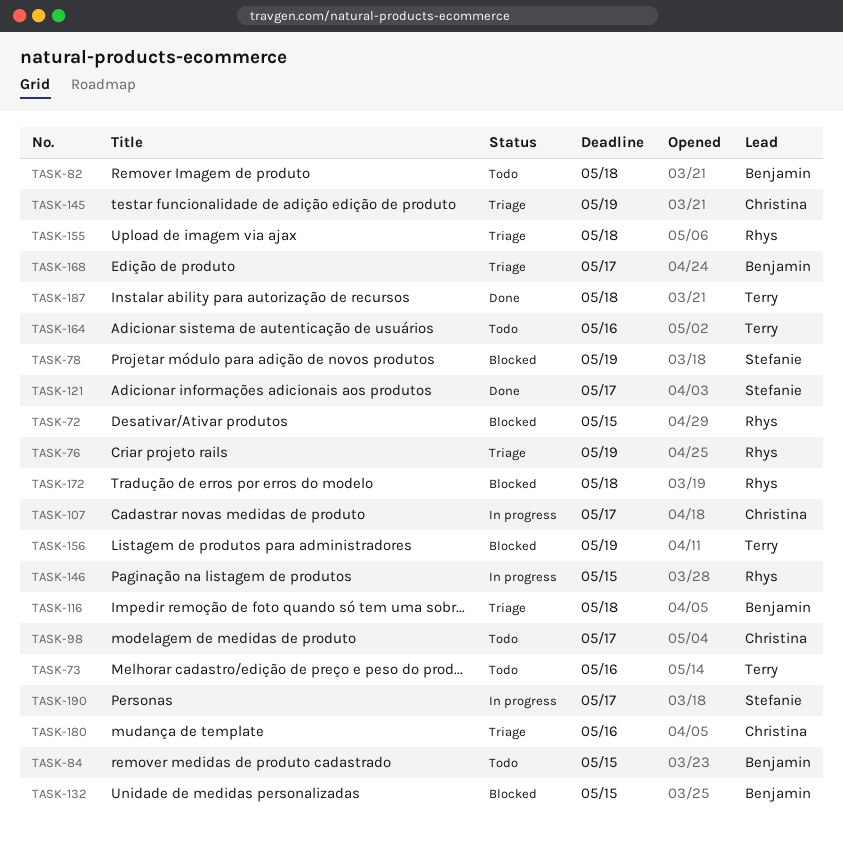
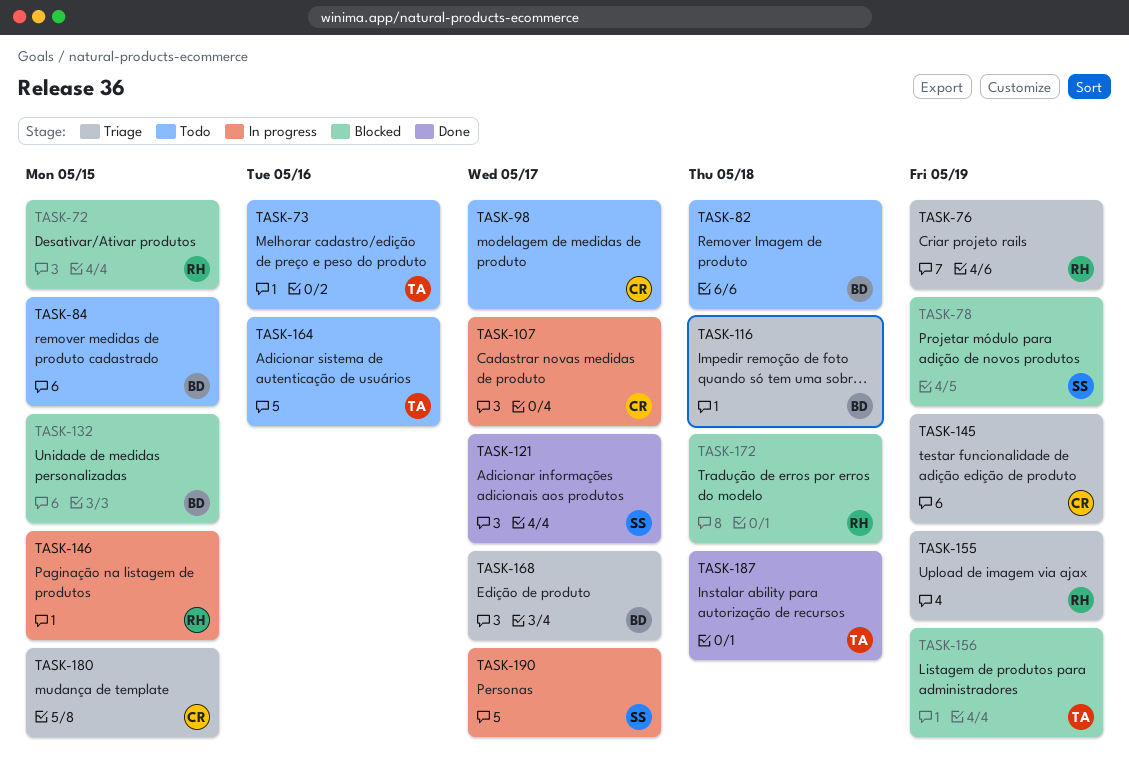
TASK-155, due: May 18 -> May 19
TASK-180, due: May 16 -> May 15

